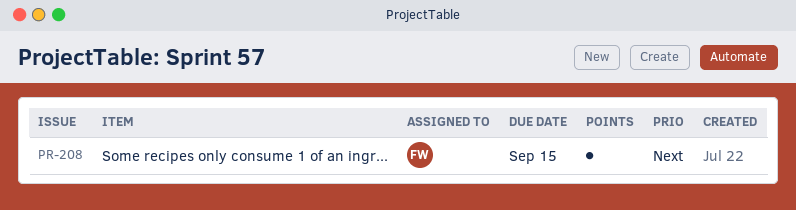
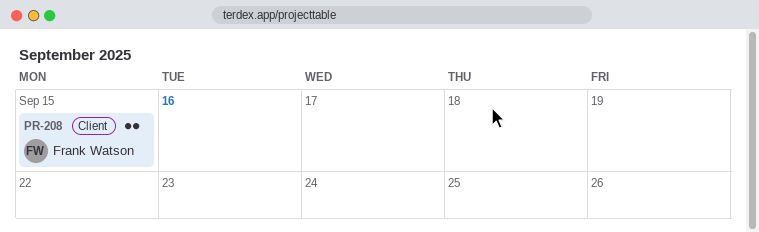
PR-208, estimate: 1 -> 2

